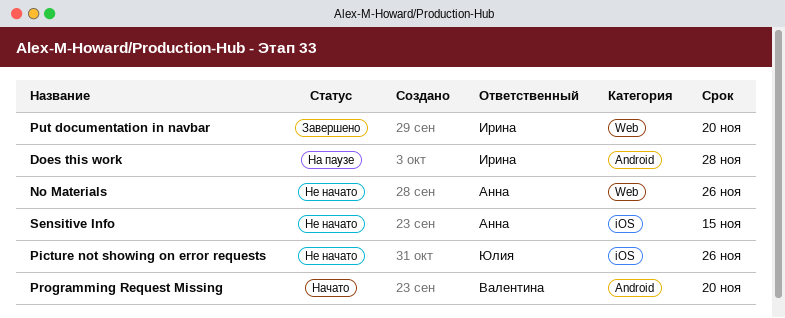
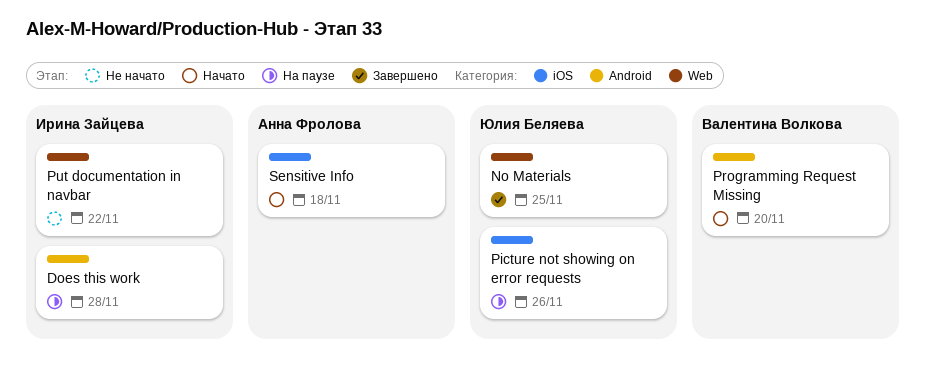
No Materials, status: Не начато -> Завершено
No Materials, owner: Анна Фролова -> Юлия Беляева
No Materials, due: Nov 26 -> Nov 25
Picture not showing on error requests, status: Не начато -> На паузе
Put documentation in navbar, status: Завершено -> Не начато
Put documentation in navbar, due: Nov 20 -> Nov 22
Sensitive Info, status: Не начато -> Начато
Sensitive Info, due: Nov 15 -> Nov 18

